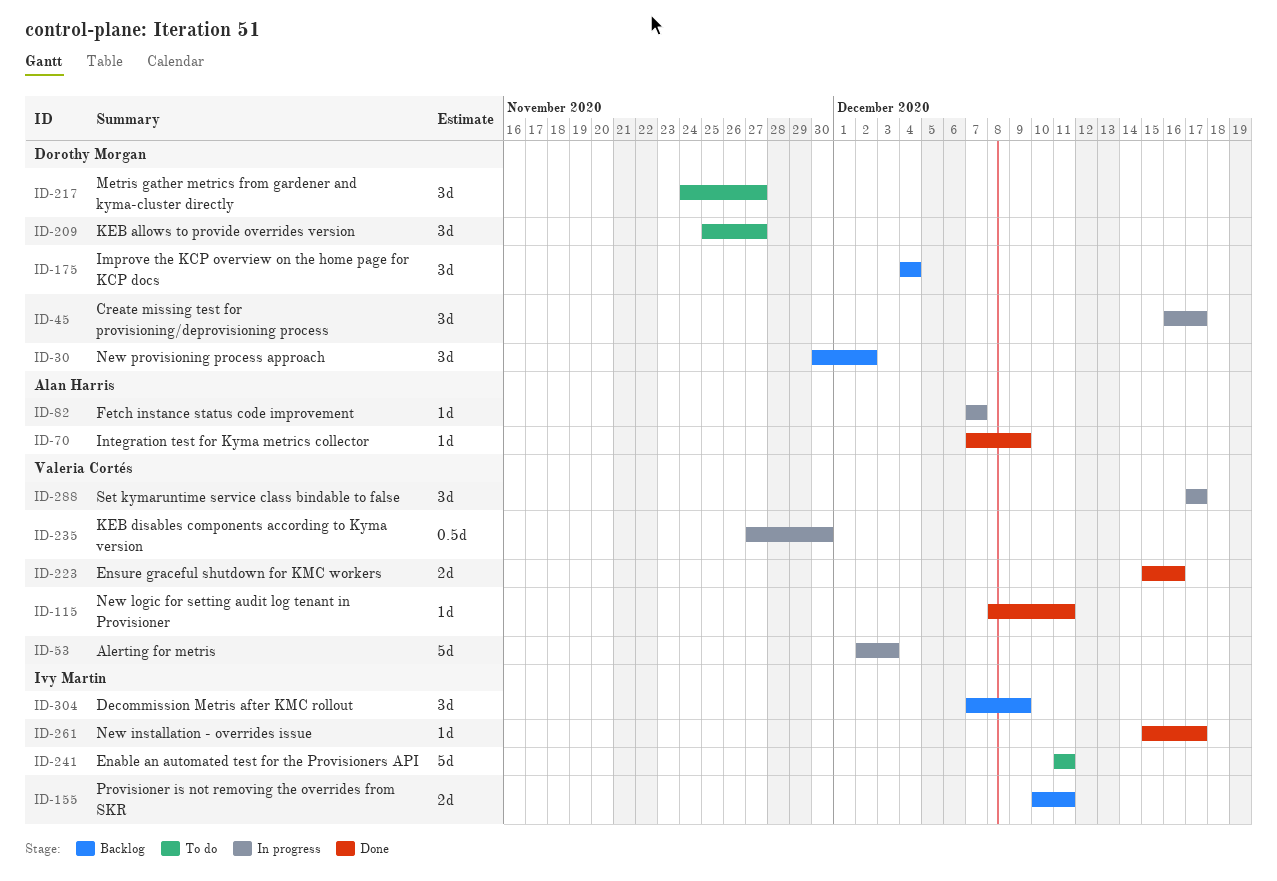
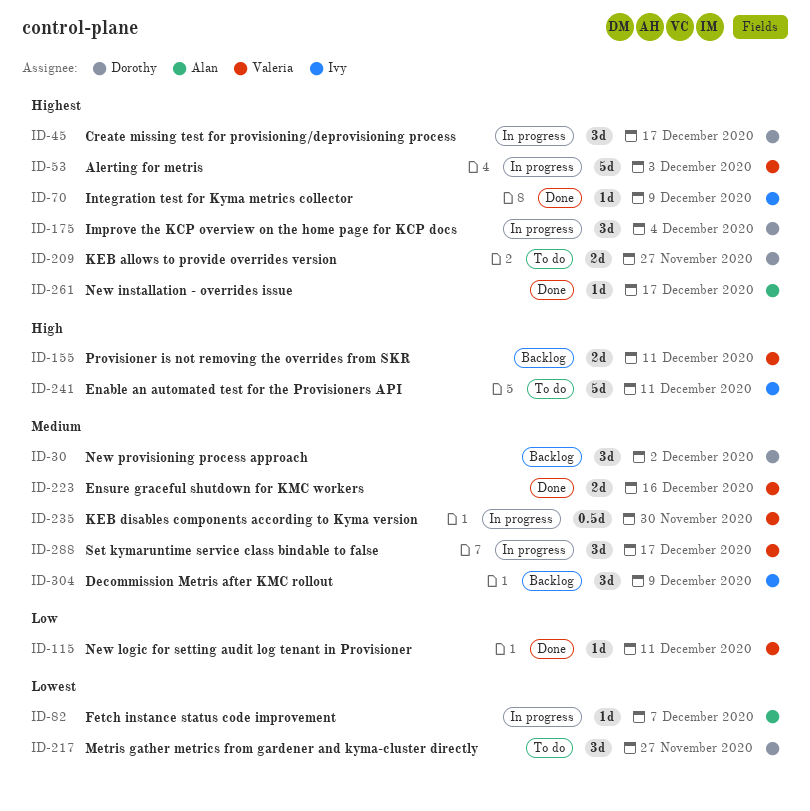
ID-70, owner: Alan Harris -> Ivy Martin
ID-155, owner: Ivy Martin -> Valeria Cortés
ID-175, status: Backlog -> In progress
ID-209, estimate: 3d -> 2d
ID-261, owner: Ivy Martin -> Alan Harris

